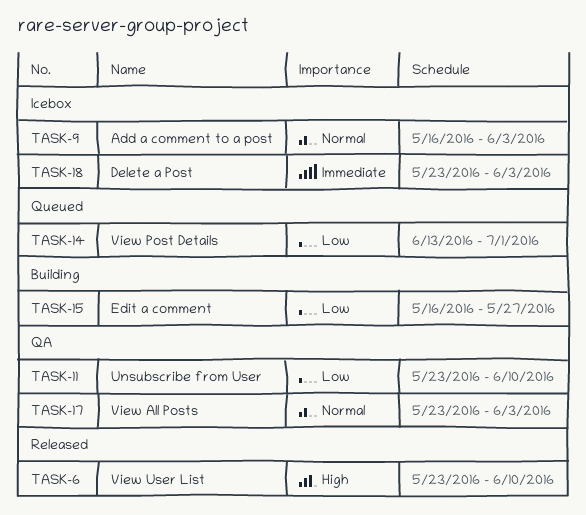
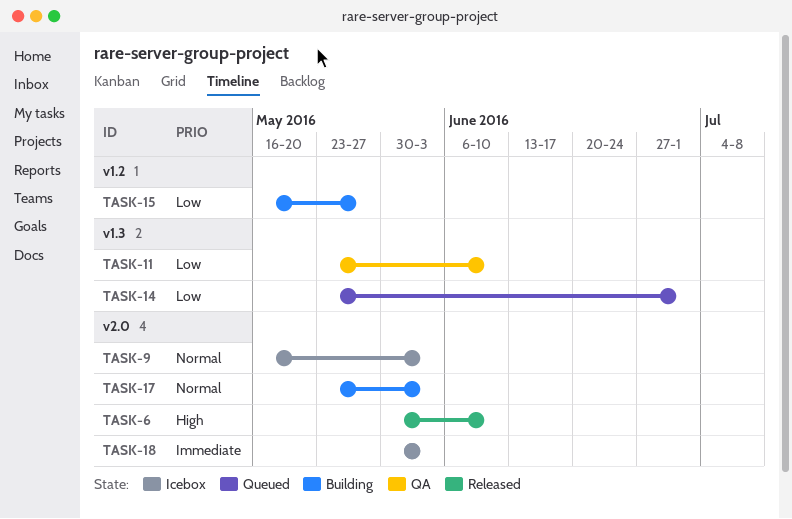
TASK-6, start: May 23 -> May 30
TASK-14, start: Jun 13 -> May 23
TASK-17, status: QA -> Building
TASK-18, start: May 23 -> May 30

